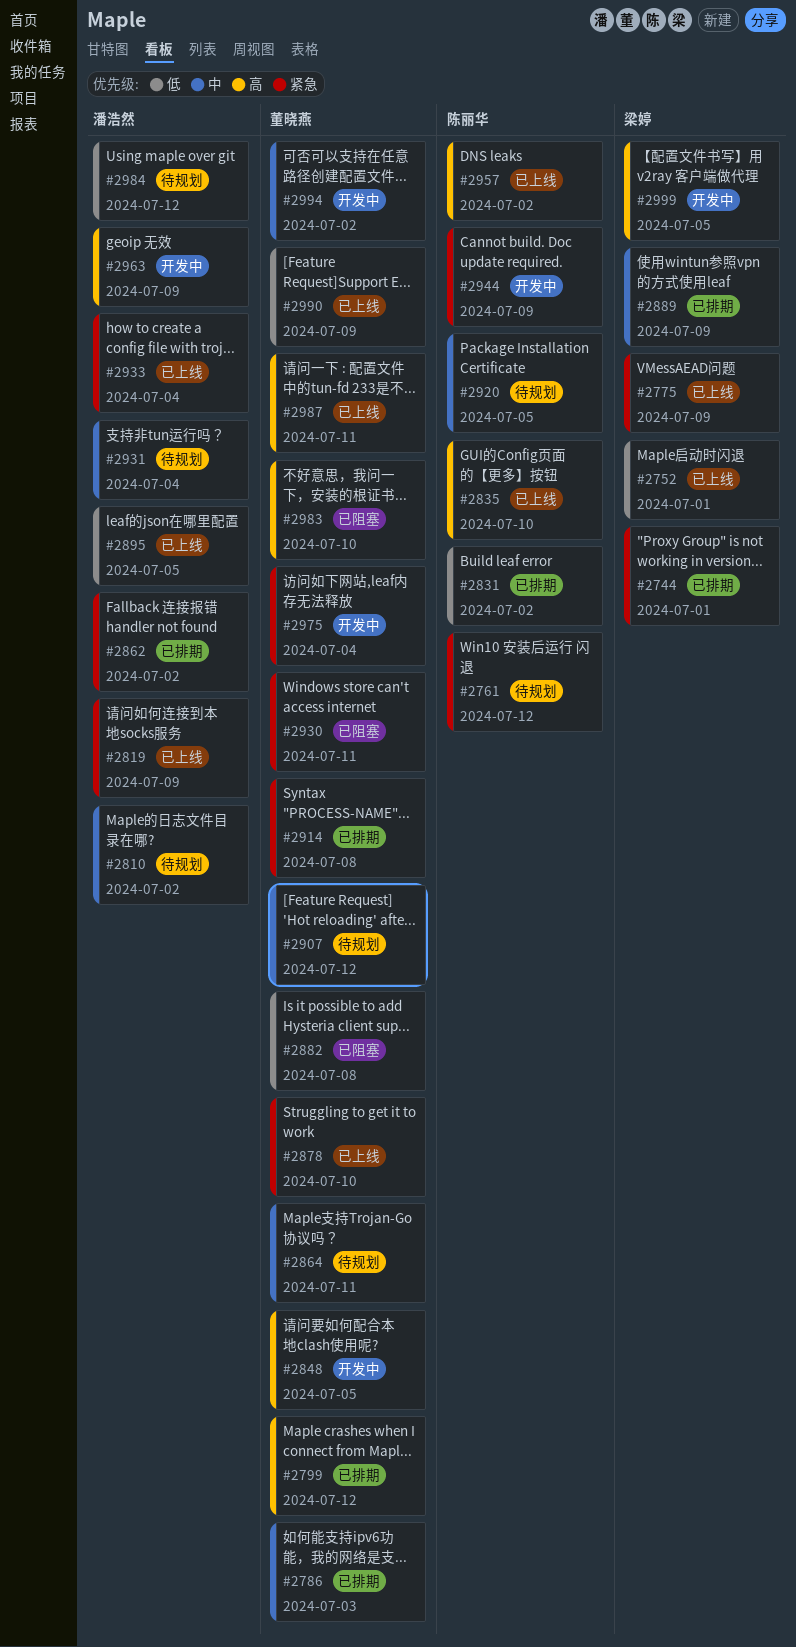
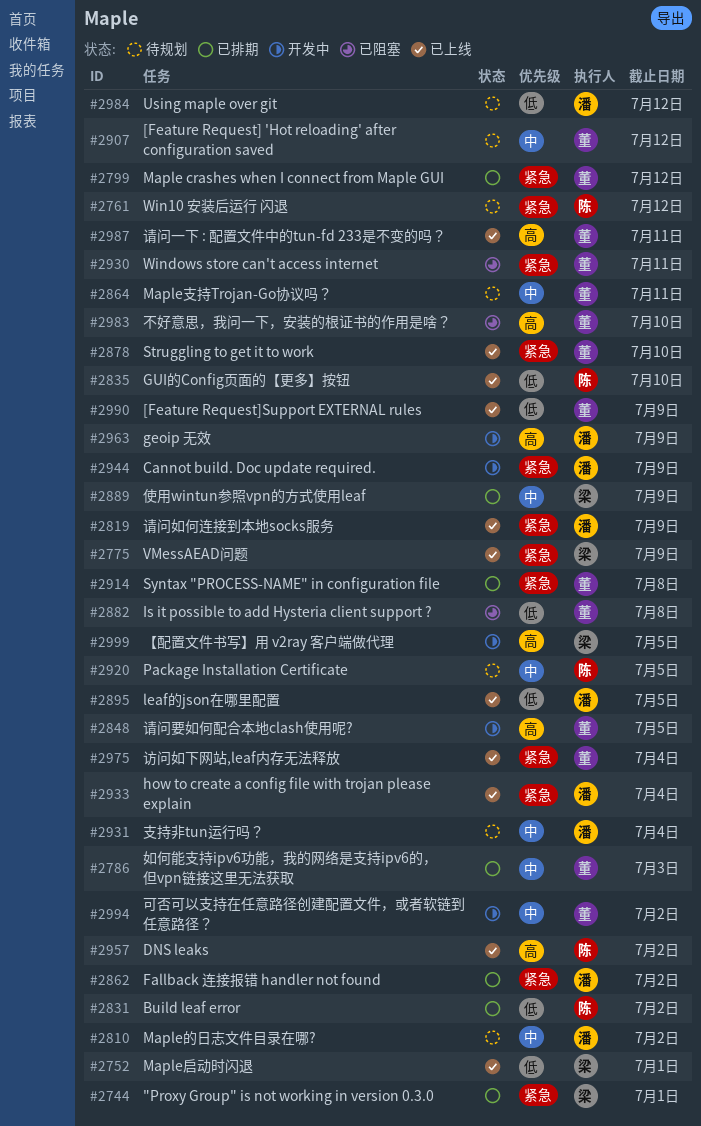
#2799, priority: 高 -> 紧急
#2835, priority: 高 -> 低
#2944, owner: 陈丽华 -> 潘浩然
#2975, status: 开发中 -> 已上线

